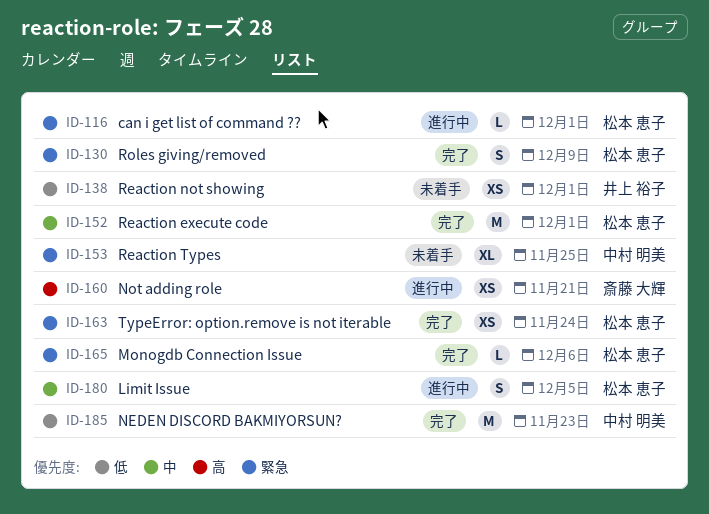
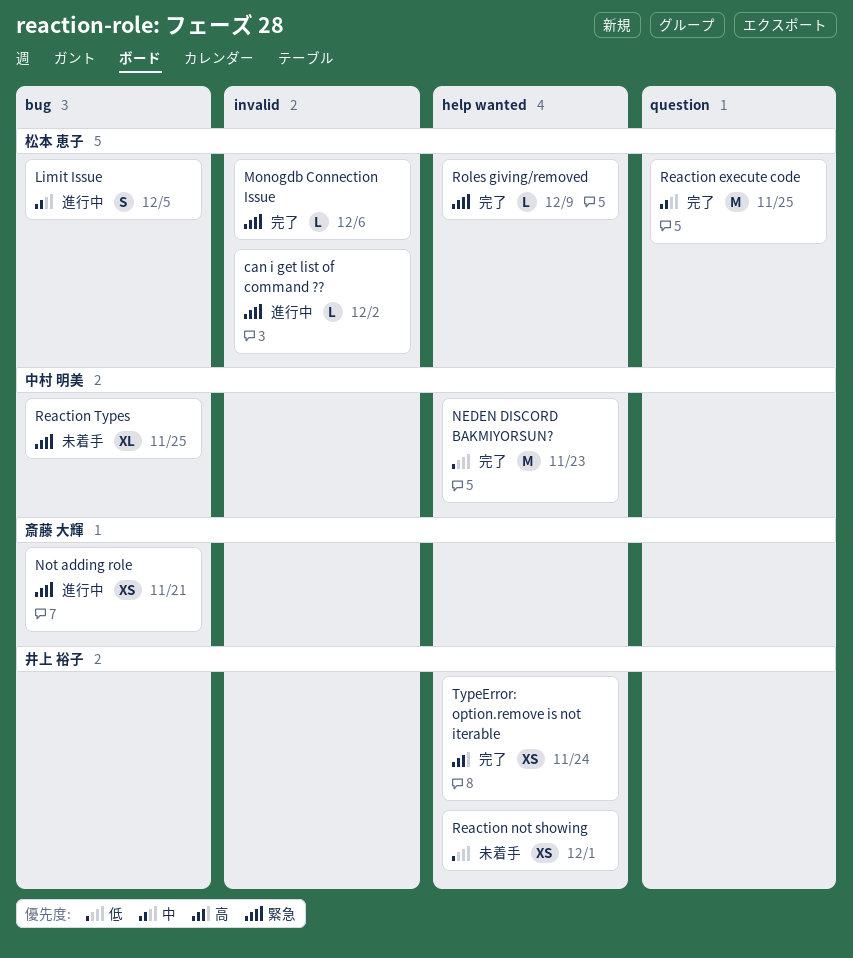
can i get list of command ??, due: Dec 1 -> Dec 2
Not adding role, priority: 高 -> 緊急
Reaction execute code, due: Dec 1 -> Nov 25
Roles giving/removed, estimate: S -> L
TypeError: option.remove is not iterable, owner: 松本 恵子 -> 井上 裕子
TypeError: option.remove is not iterable, priority: 緊急 -> 高

